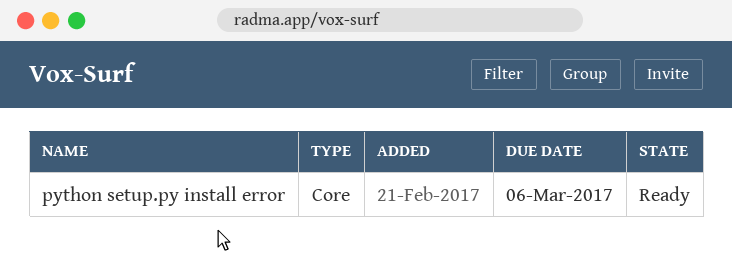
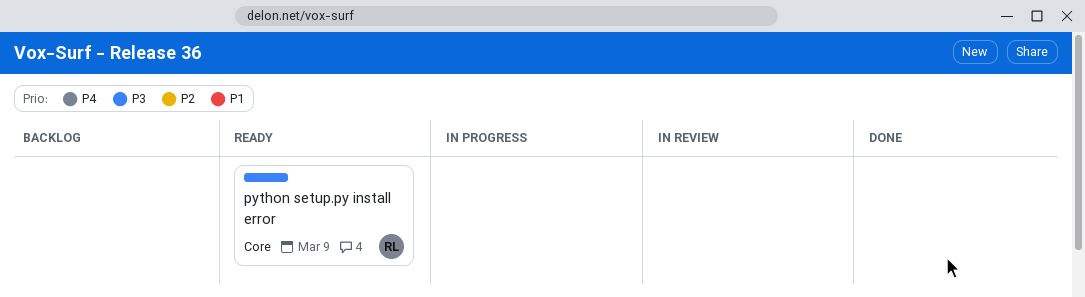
python setup.py install error, due: Mar 6 -> Mar 9

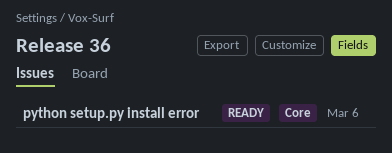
python setup.py install error, due: Mar 9 -> Mar 6

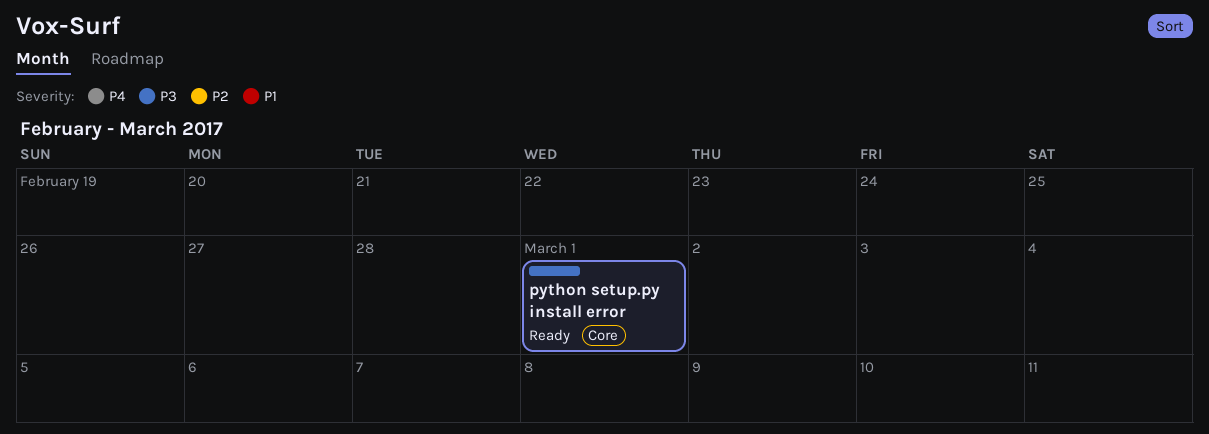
python setup.py install error, due: Mar 6 -> Mar 1

